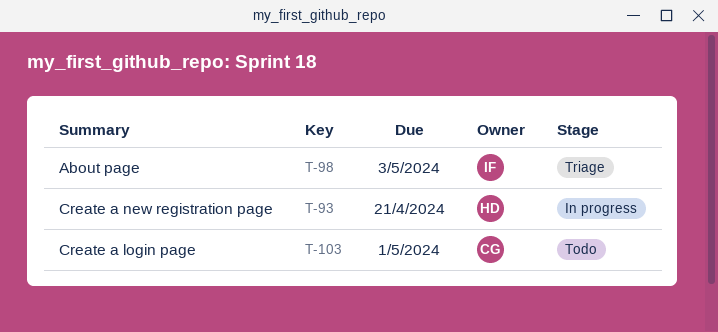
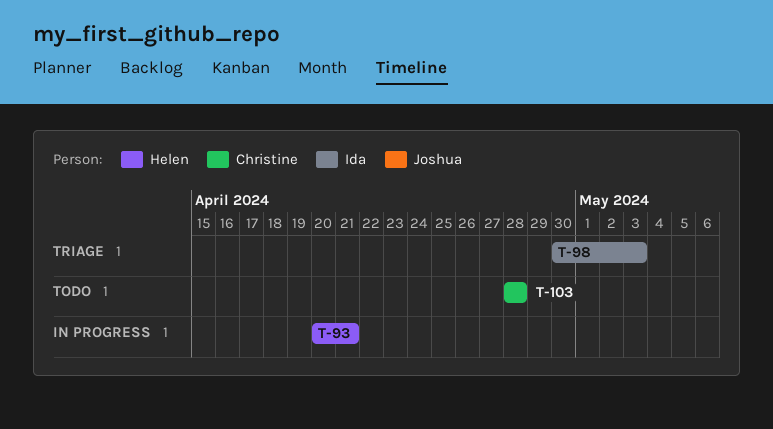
T-103, due: May 1 -> Apr 28

